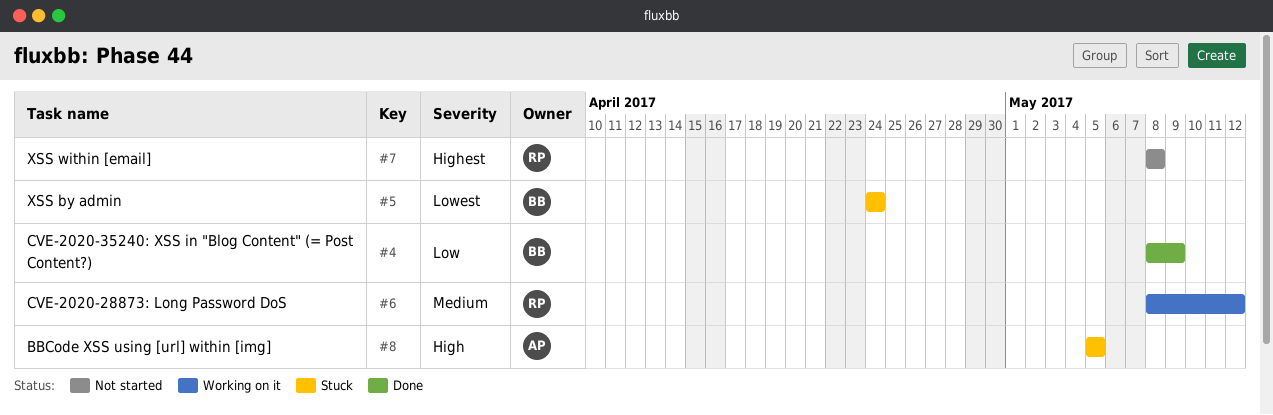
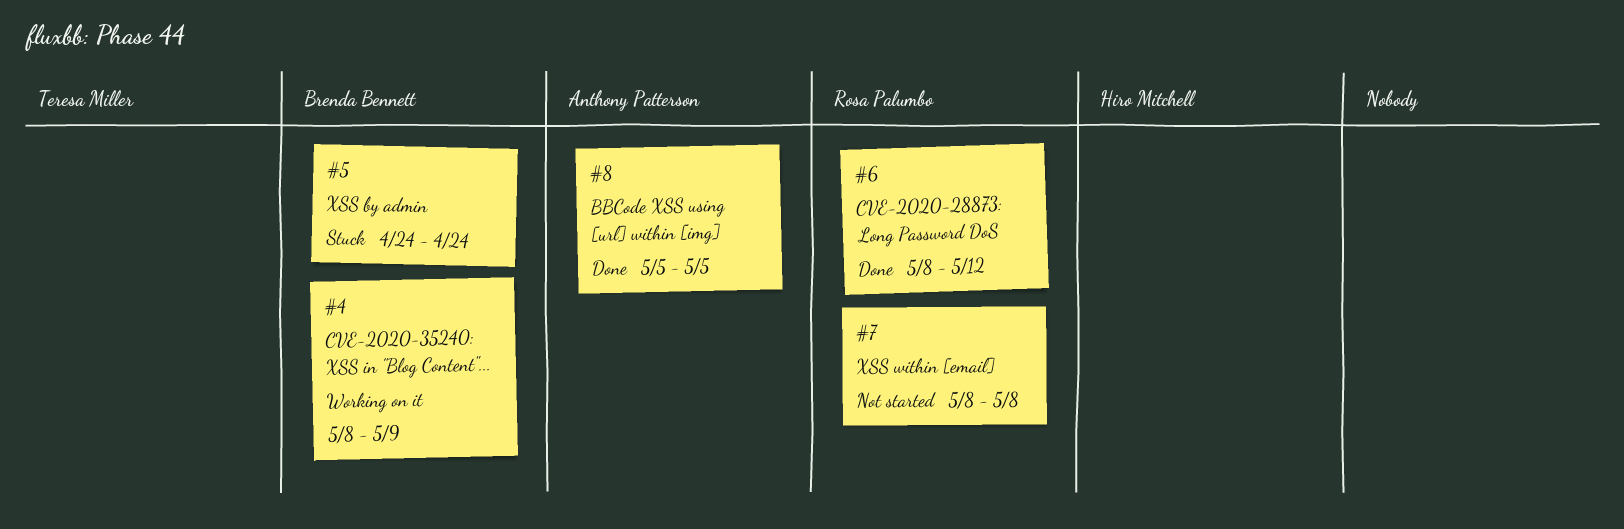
#4, status: Done -> Working on it
#6, status: Working on it -> Done
#8, status: Stuck -> Done

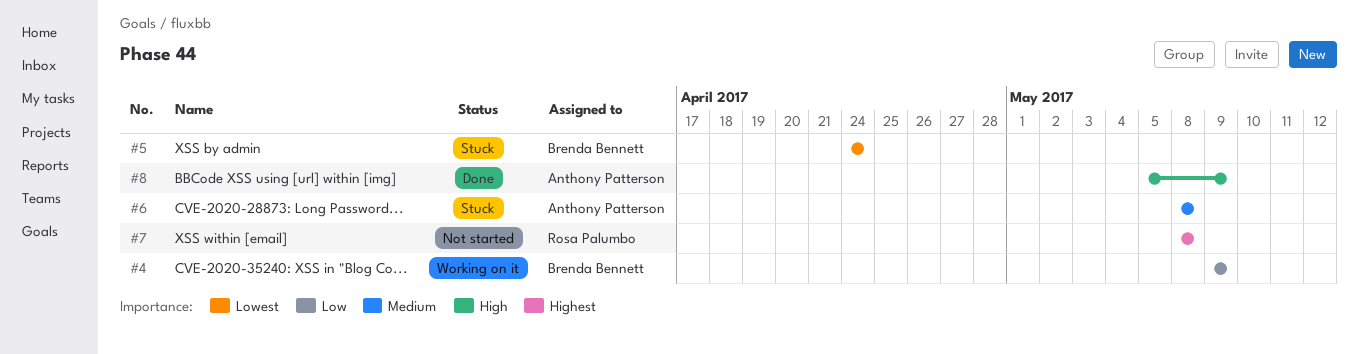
#4, start: May 8 -> May 9
#6, status: Done -> Stuck
#6, owner: Rosa Palumbo -> Anthony Patterson
#6, due: May 12 -> May 8
#8, due: May 5 -> May 9

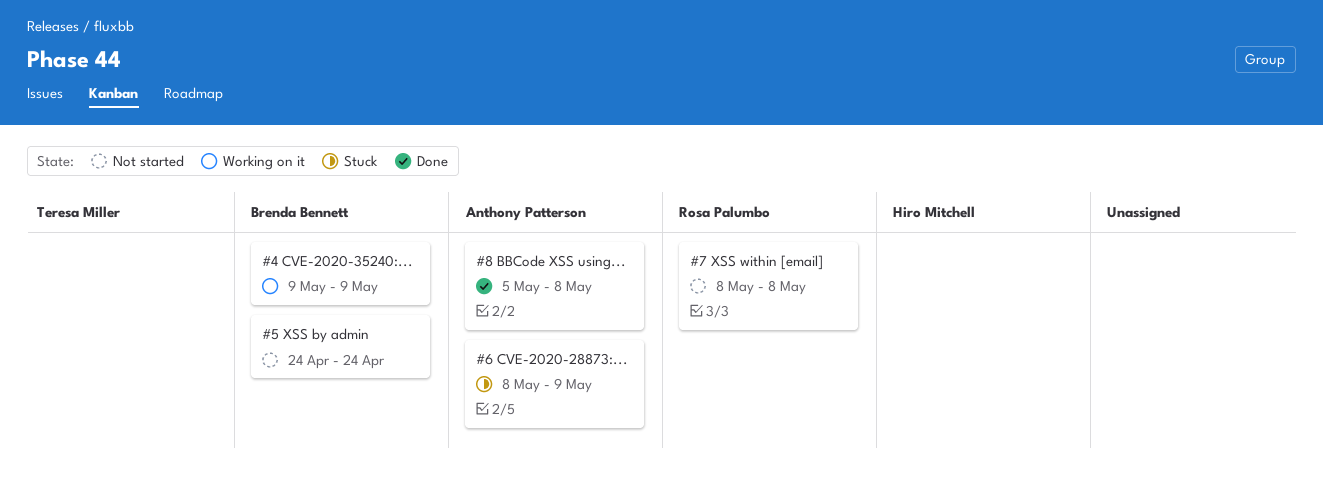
#5, status: Stuck -> Not started
#6, due: May 8 -> May 9
#8, due: May 9 -> May 8

